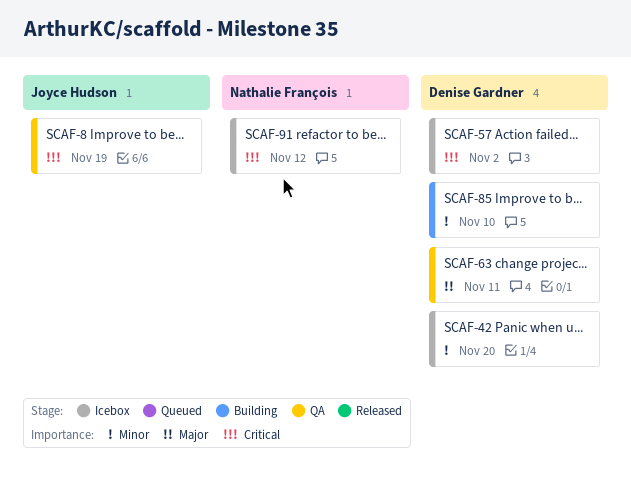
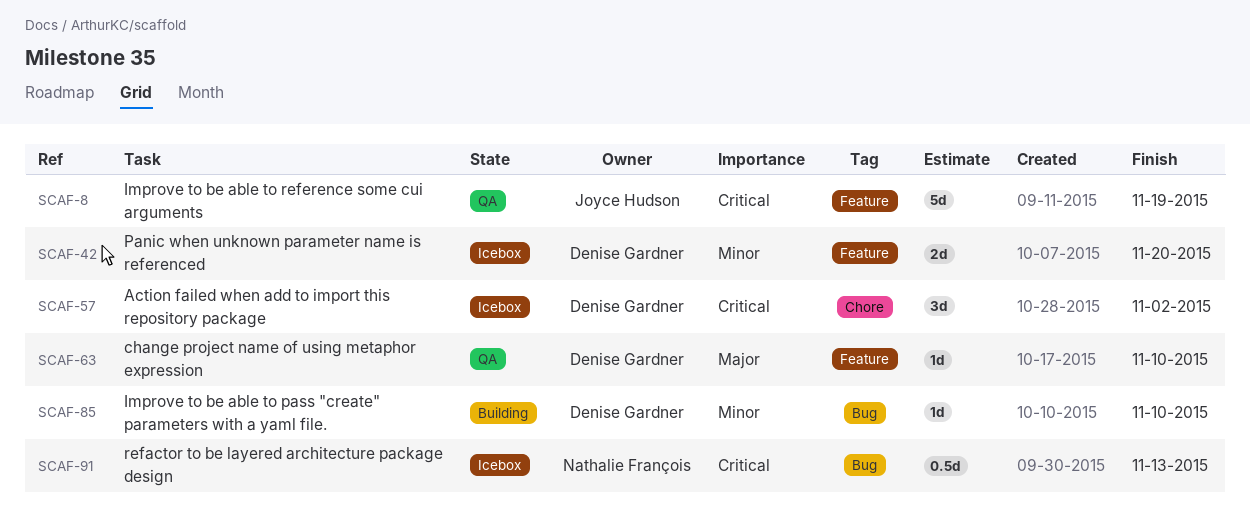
SCAF-63, due: Nov 11 -> Nov 10
SCAF-91, due: Nov 12 -> Nov 13

